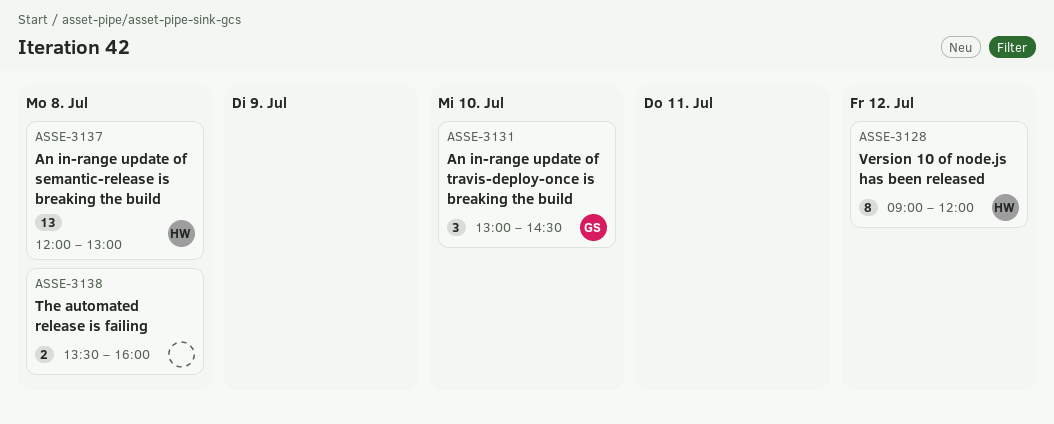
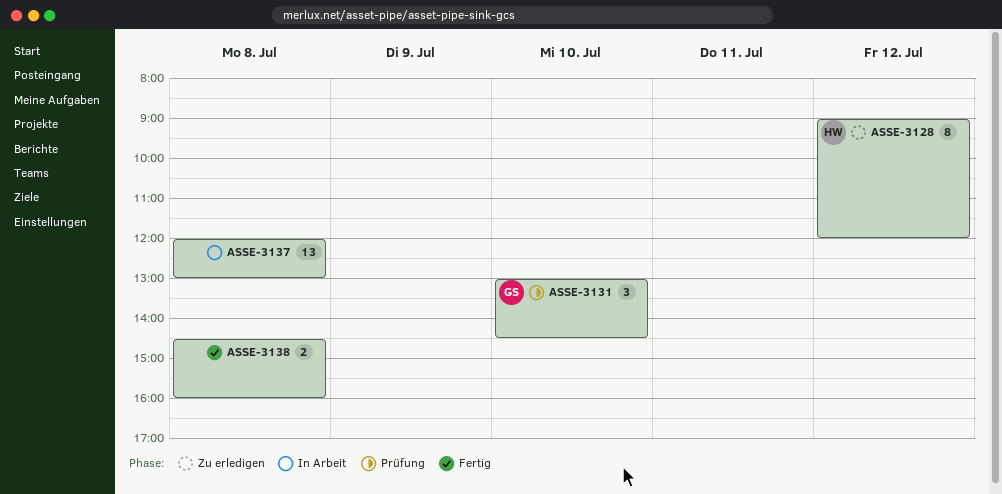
ASSE-3137, owner: HW -> none
ASSE-3138, begins: 13:30 -> 14:30

